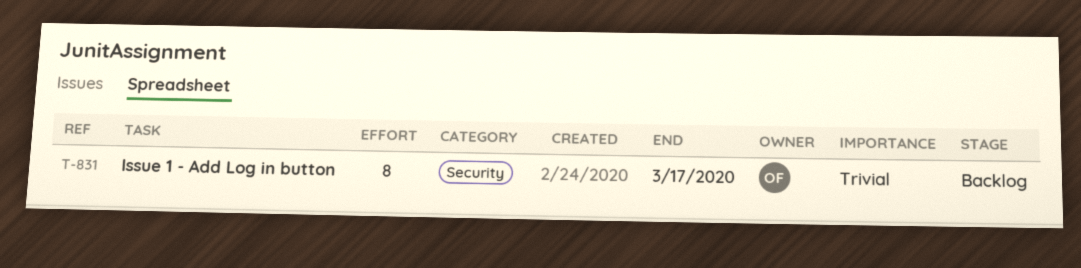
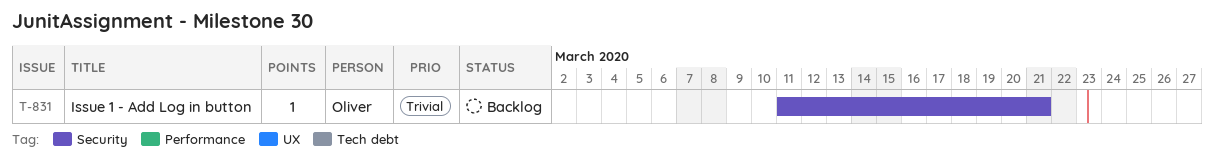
T-831, estimate: 8 -> 1
T-831, due: Mar 17 -> Mar 21

